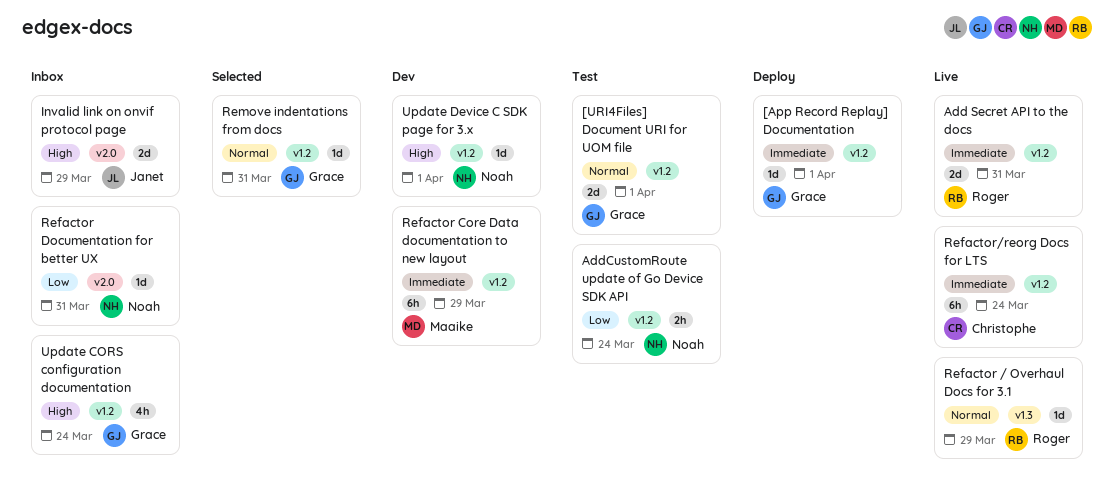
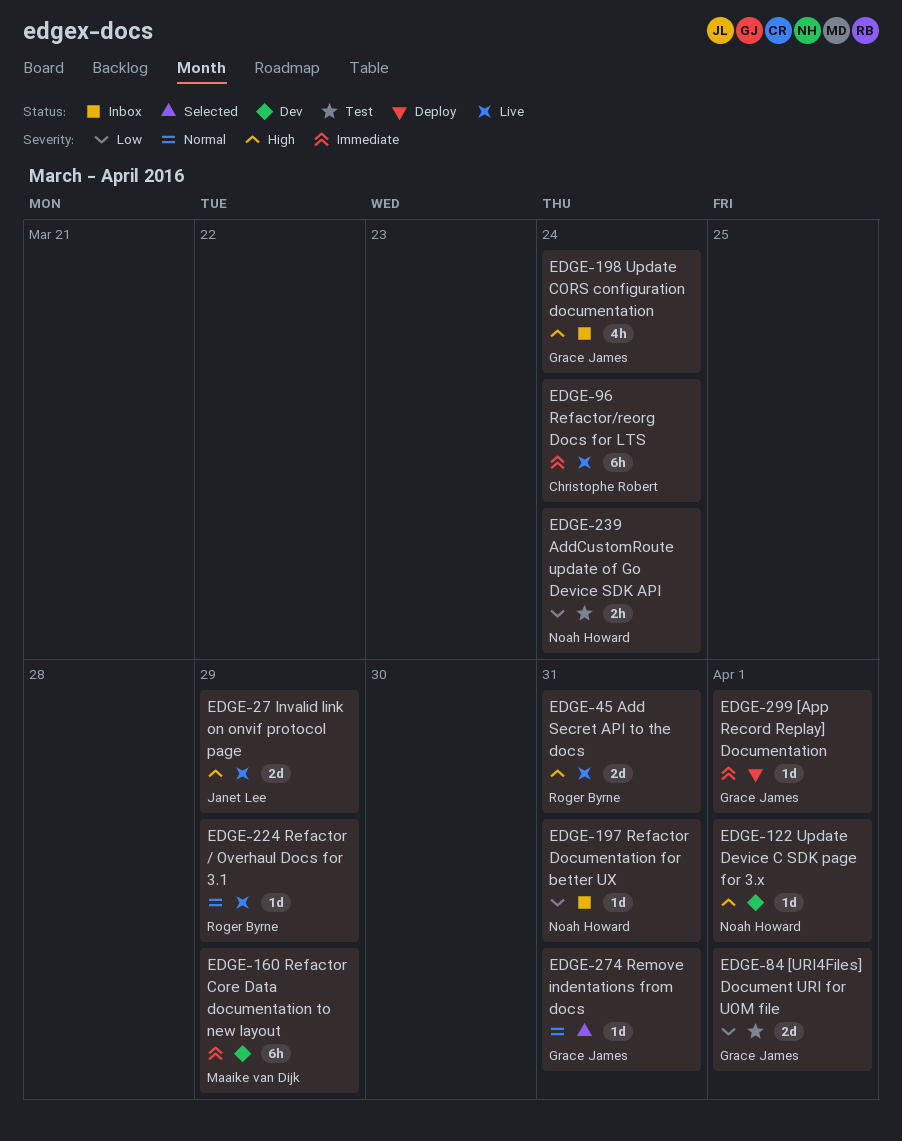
[URI4Files] Document URI for UOM file, priority: Normal -> Low
Add Secret API to the docs, priority: Immediate -> High
Invalid link on onvif protocol page, status: Inbox -> Live

